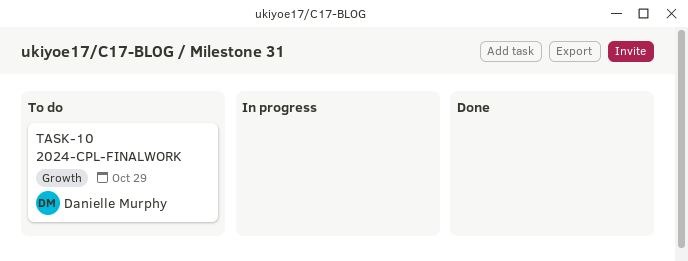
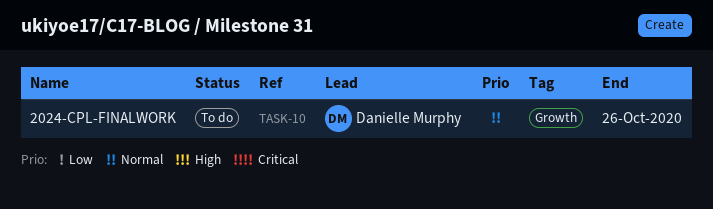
TASK-10, due: Oct 29 -> Oct 26

